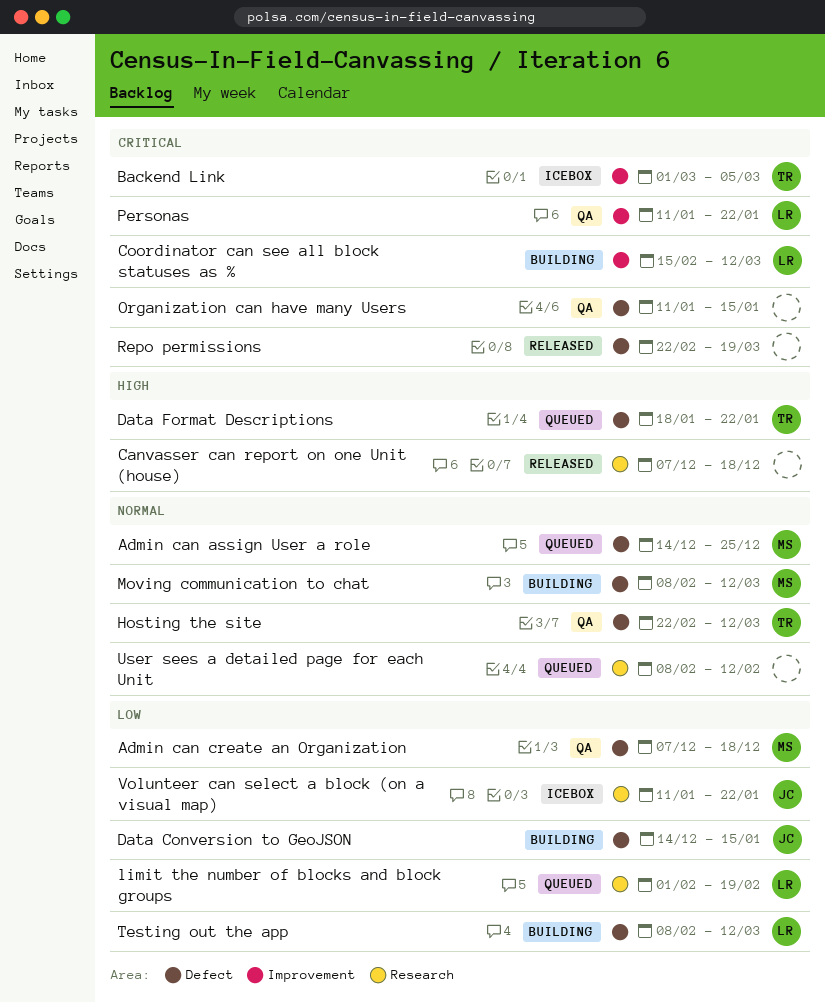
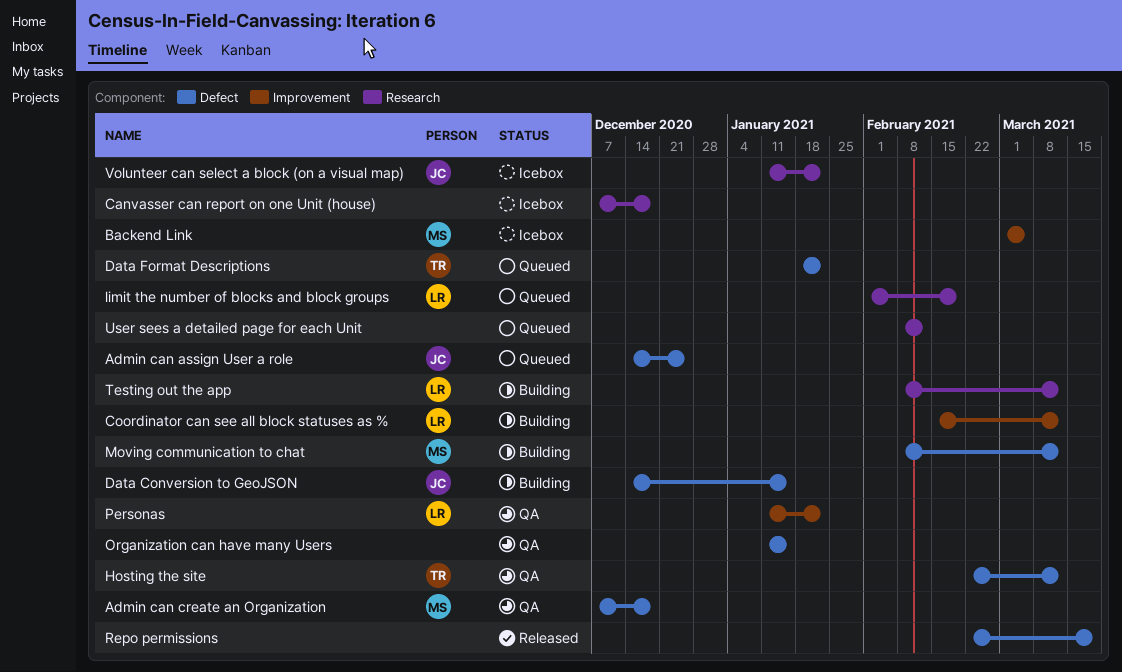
Admin can assign User a role, owner: MS -> JC
Backend Link, owner: TR -> MS
Canvasser can report on one Unit (house), status: Released -> Icebox
Testing out the app, label: Defect -> Research

